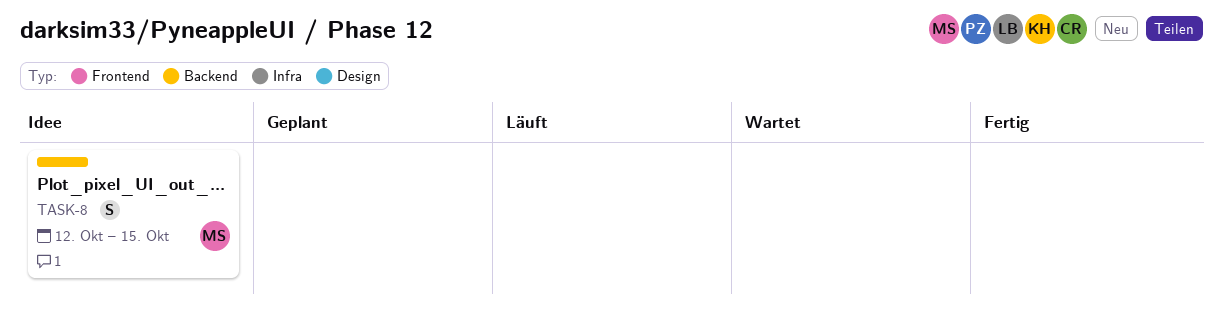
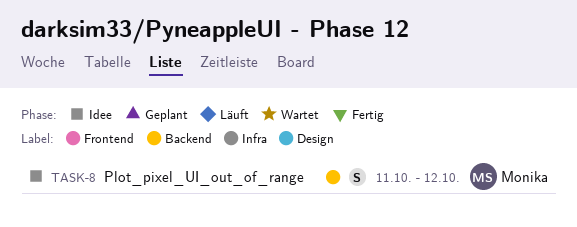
TASK-8, start: Oct 12 -> Oct 11
TASK-8, due: Oct 15 -> Oct 12

